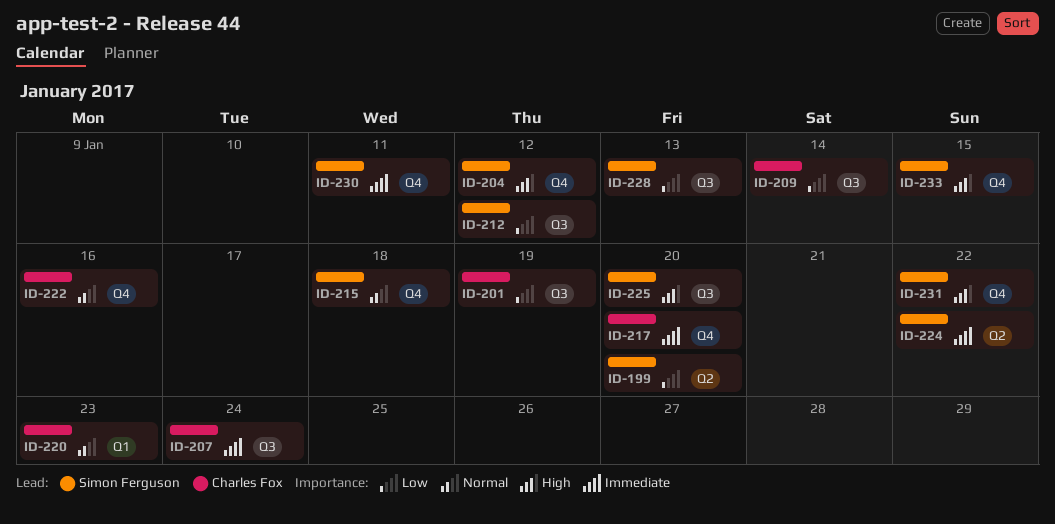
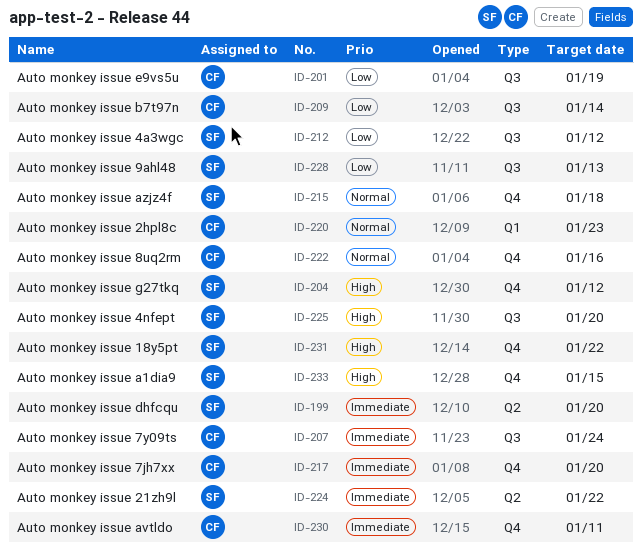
ID-199, priority: Low -> Immediate
ID-230, owner: Simon Ferguson -> Charles Fox

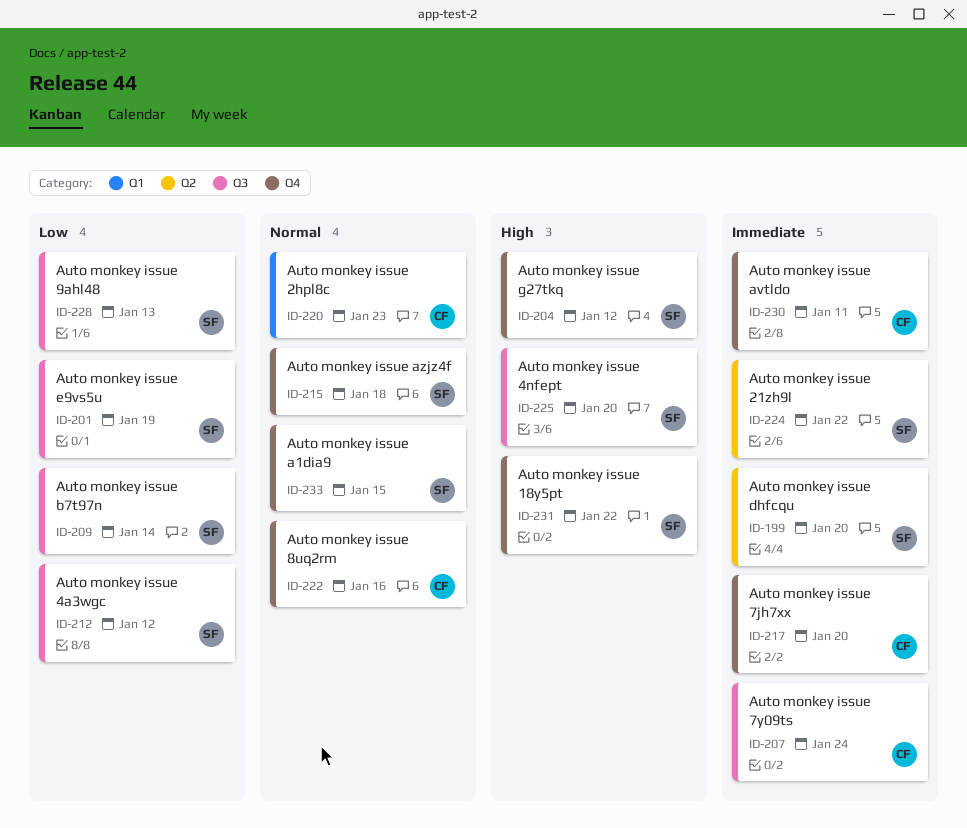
ID-201, owner: CF -> SF
ID-209, owner: CF -> SF
ID-233, priority: High -> Normal

